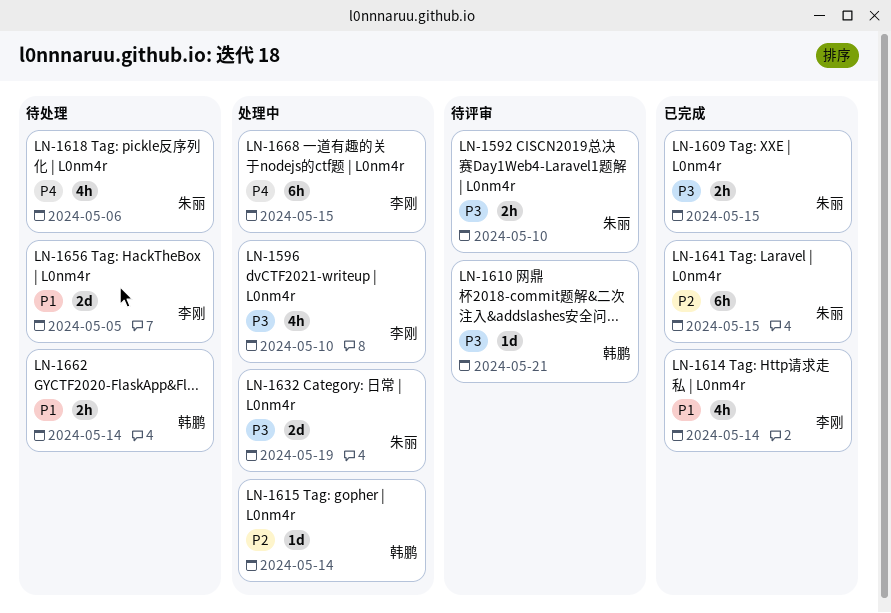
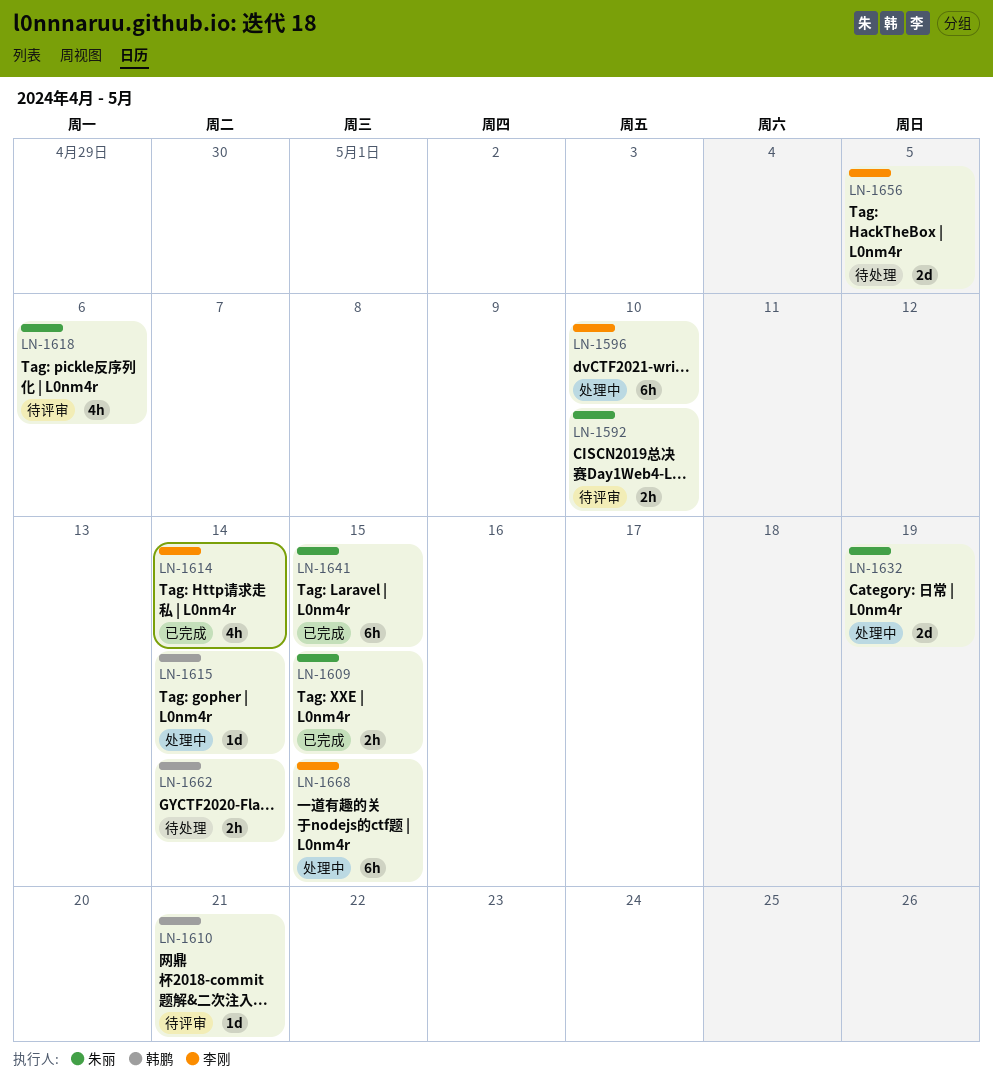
LN-1596, estimate: 4h -> 6h
LN-1618, status: 待处理 -> 待评审

